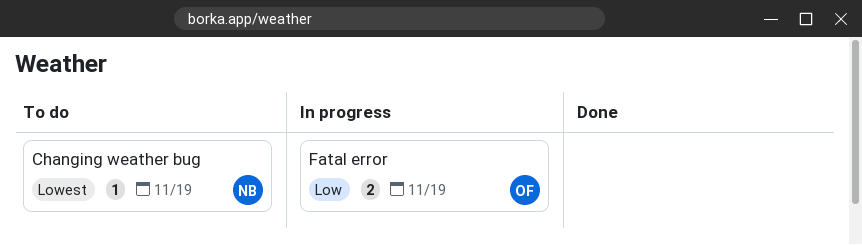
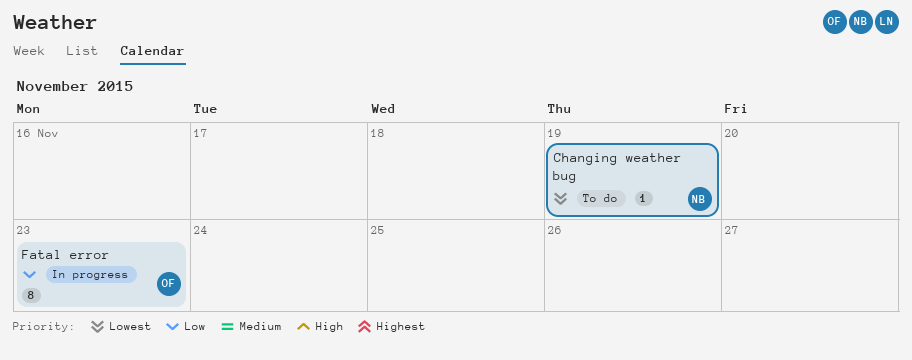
Fatal error, estimate: 2 -> 8
Fatal error, due: Nov 19 -> Nov 23

